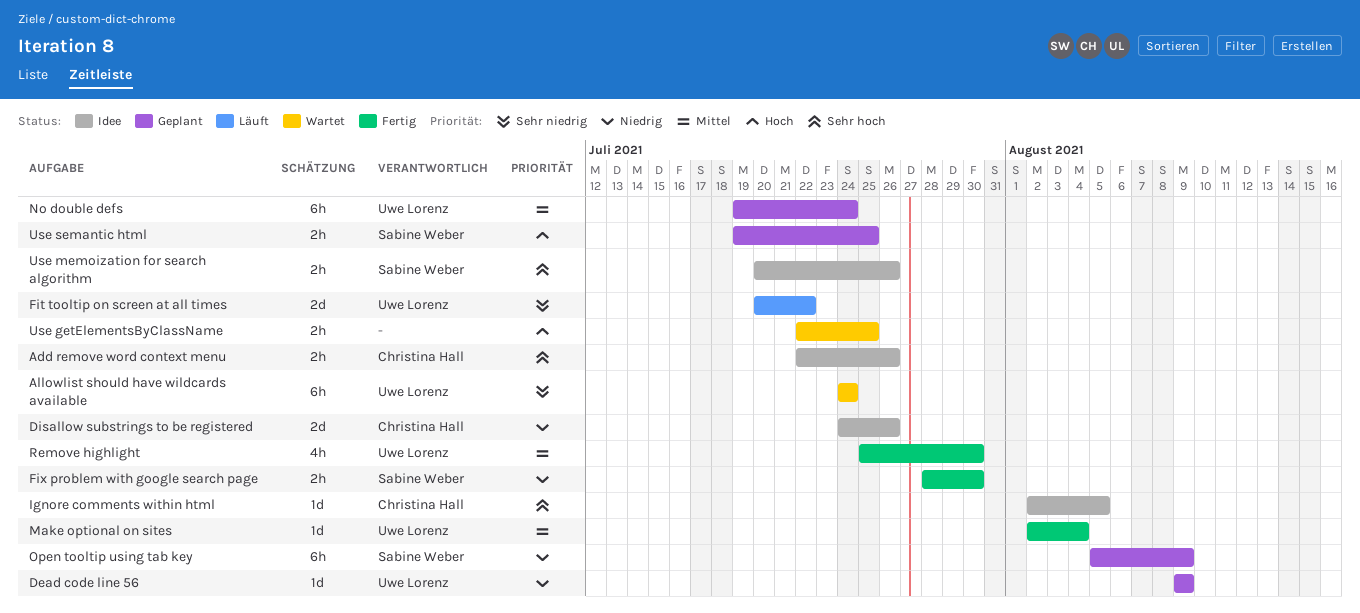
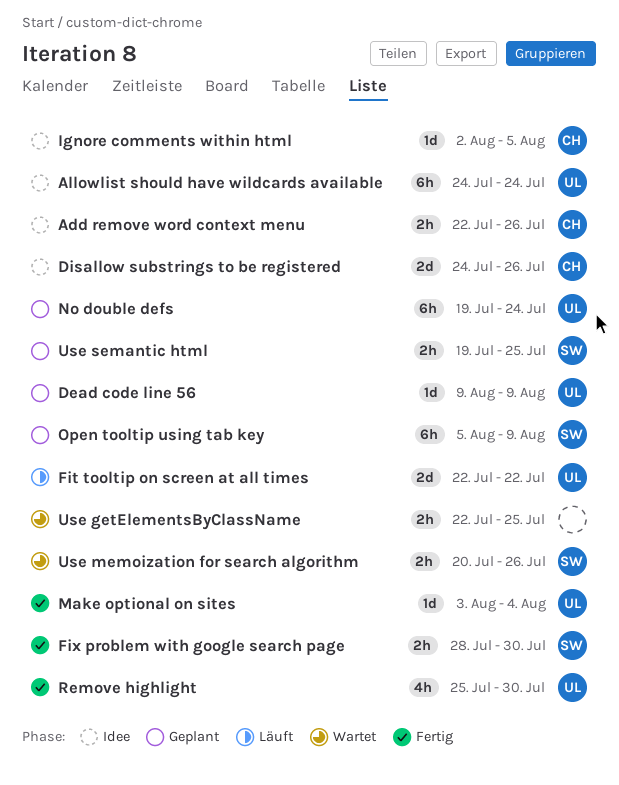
Allowlist should have wildcards available, status: Wartet -> Idee
Fit tooltip on screen at all times, start: Jul 20 -> Jul 22
Make optional on sites, start: Aug 2 -> Aug 3
Use memoization for search algorithm, status: Idee -> Wartet

